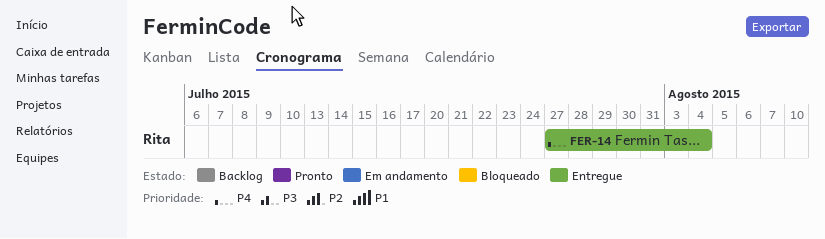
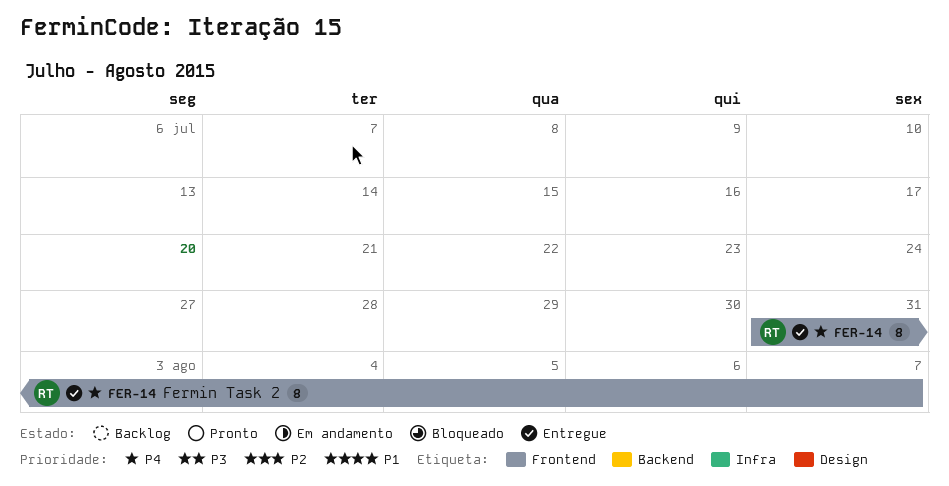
FER-14, start: Jul 27 -> Jul 31
FER-14, due: Aug 4 -> Aug 7

